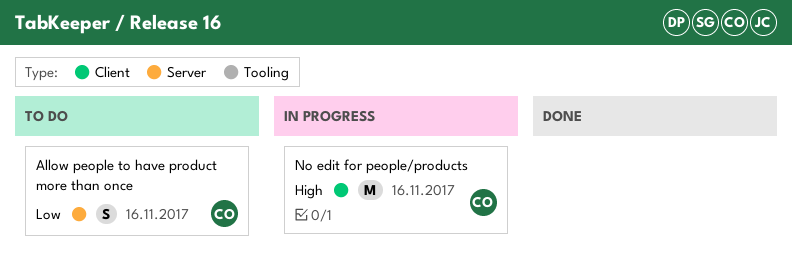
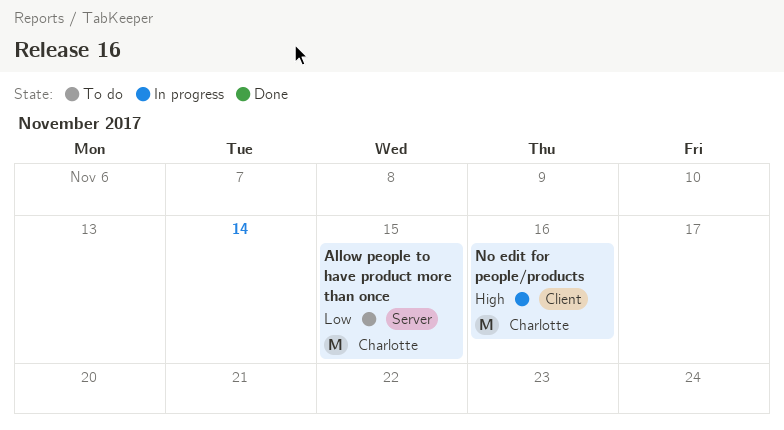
Allow people to have product more than once, estimate: S -> M
Allow people to have product more than once, due: Nov 16 -> Nov 15

